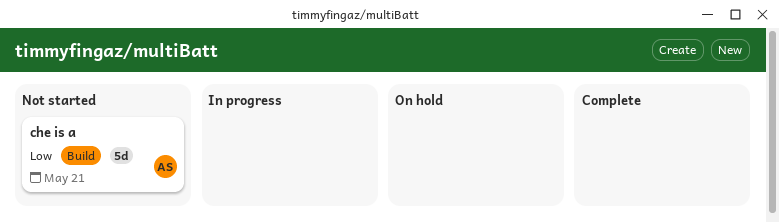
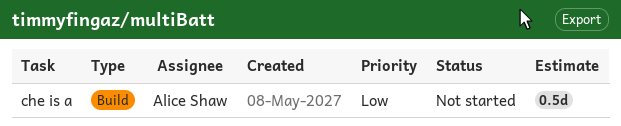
che is a, estimate: 5d -> 0.5d

